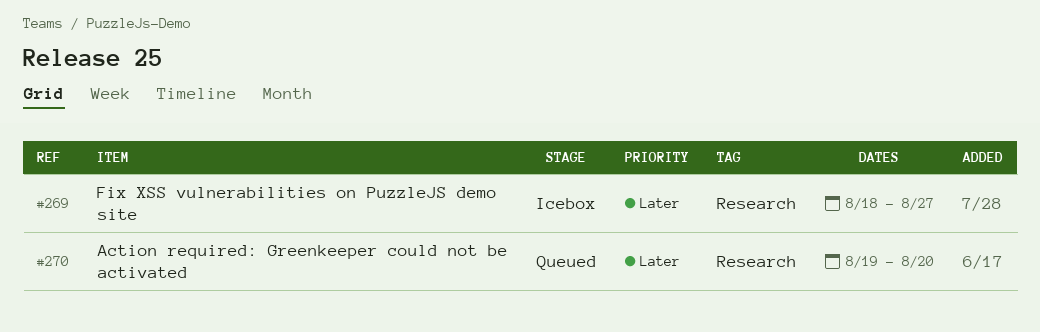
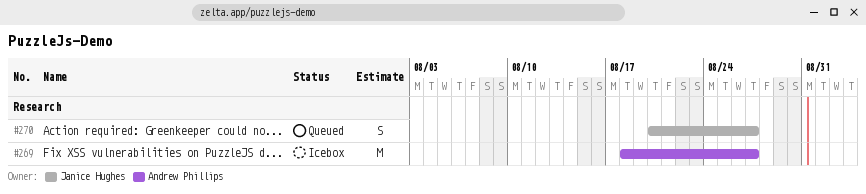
#270, start: Aug 19 -> Aug 20
#270, due: Aug 20 -> Aug 27

